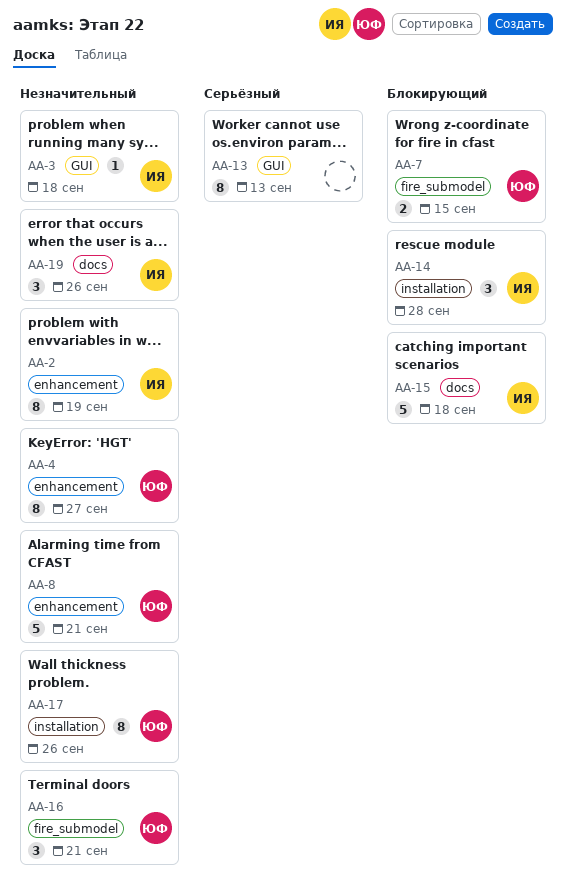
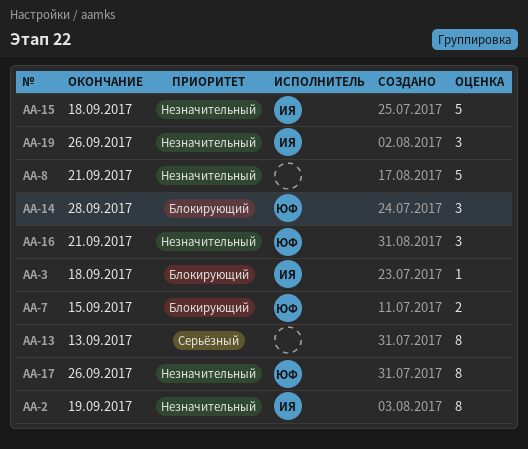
AA-3, priority: Незначительный -> Блокирующий
AA-4: present -> none
AA-8, owner: ЮФ -> none
AA-14, owner: ИЯ -> ЮФ
AA-15, priority: Блокирующий -> Незначительный

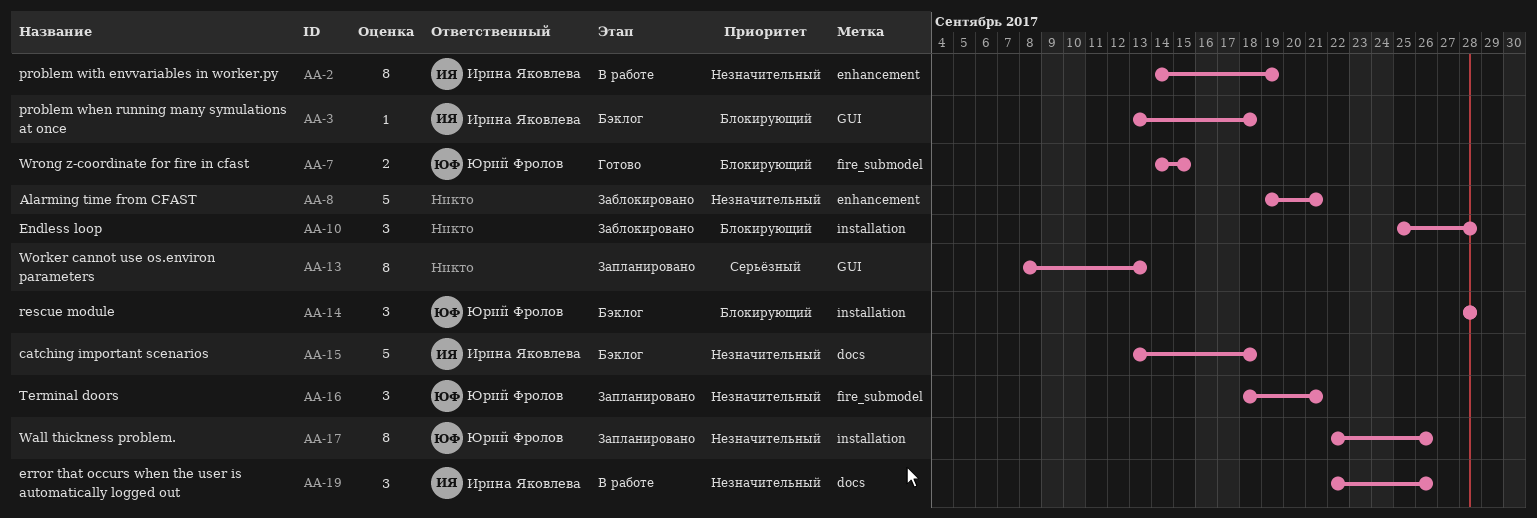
AA-10: none -> present

